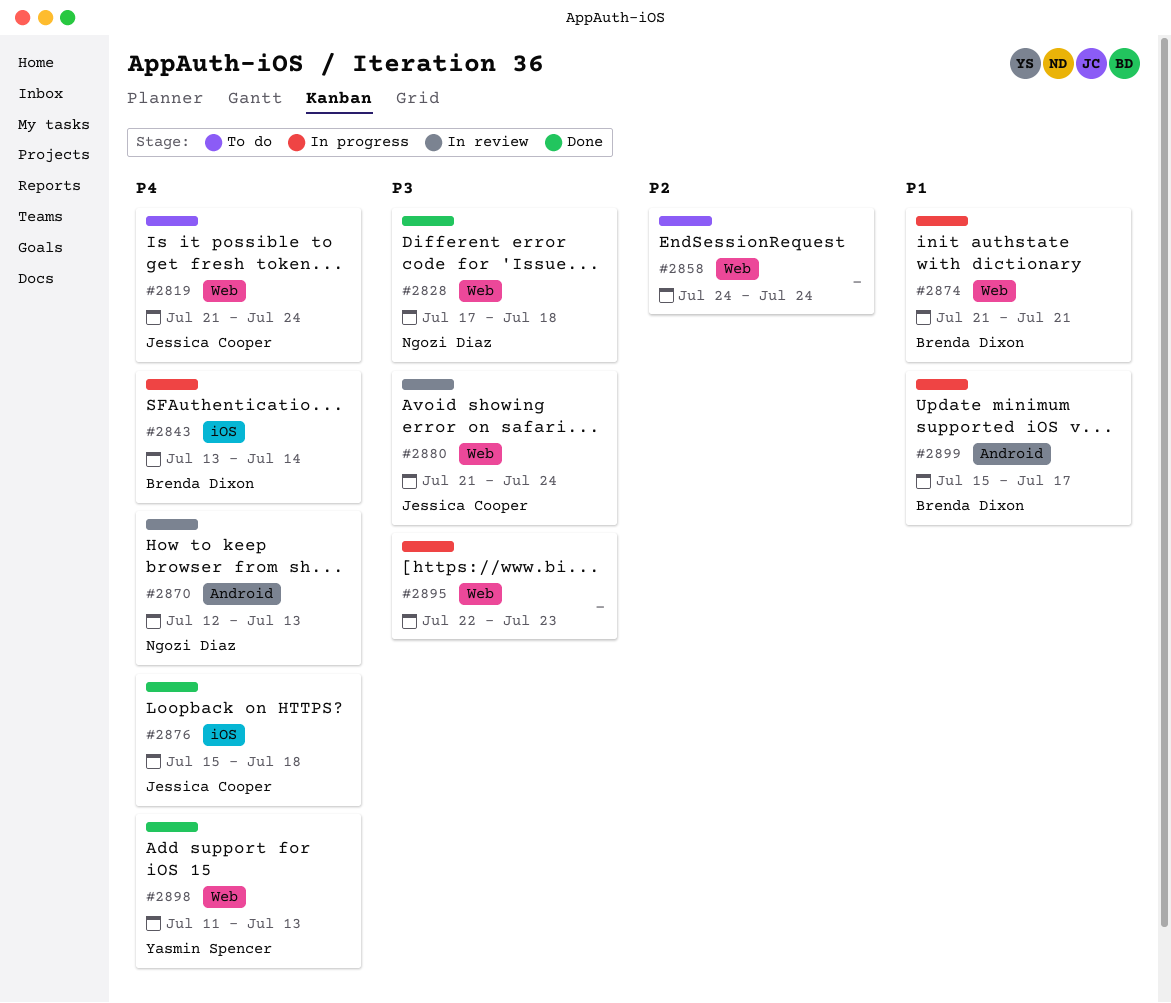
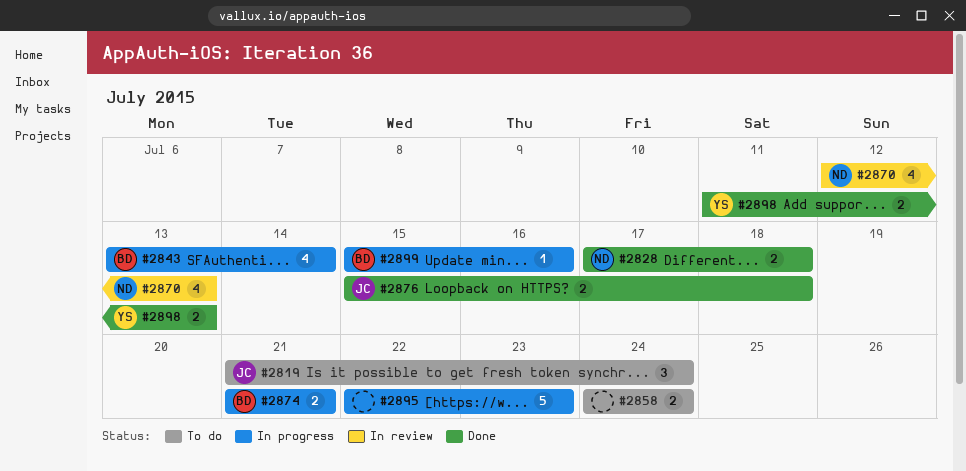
#2880: present -> none
#2899, due: Jul 17 -> Jul 16

